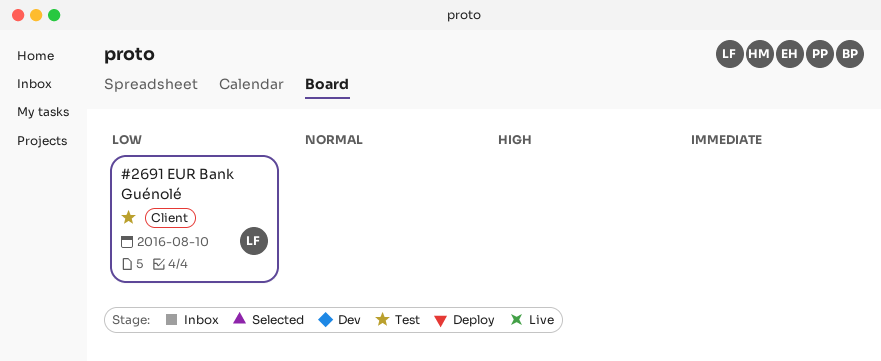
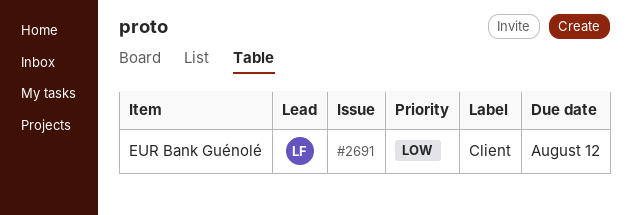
#2691, due: Aug 10 -> Aug 12

